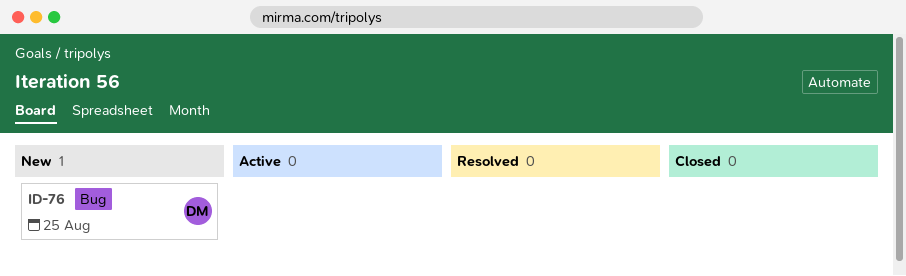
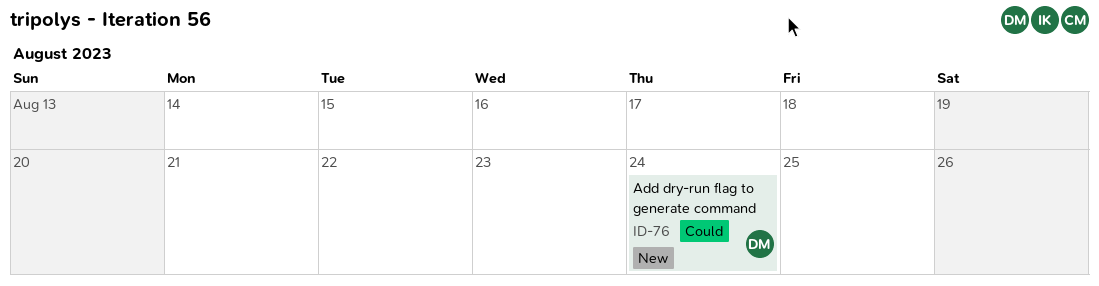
ID-76, due: Aug 25 -> Aug 24

